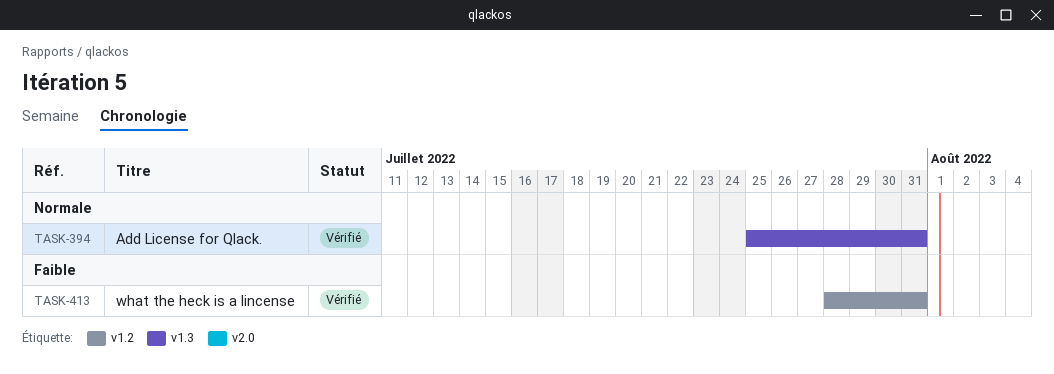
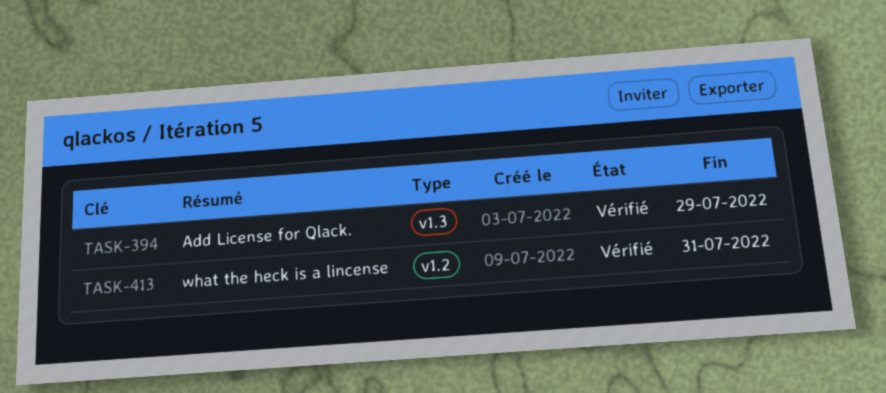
TASK-394, due: Jul 31 -> Jul 29

